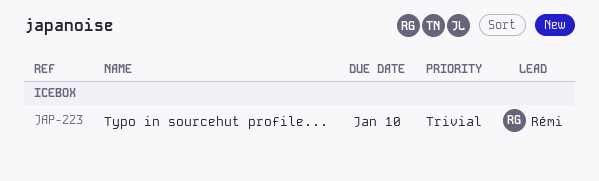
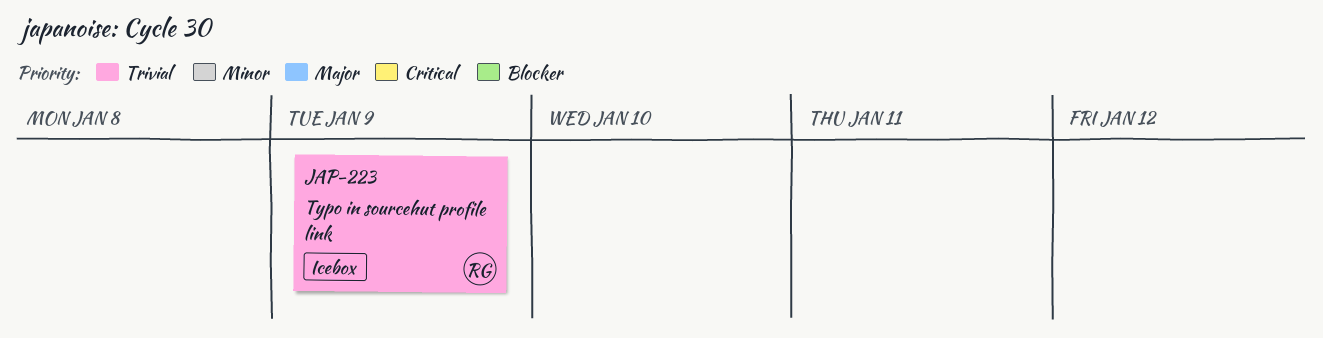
JAP-223, due: Jan 10 -> Jan 9

